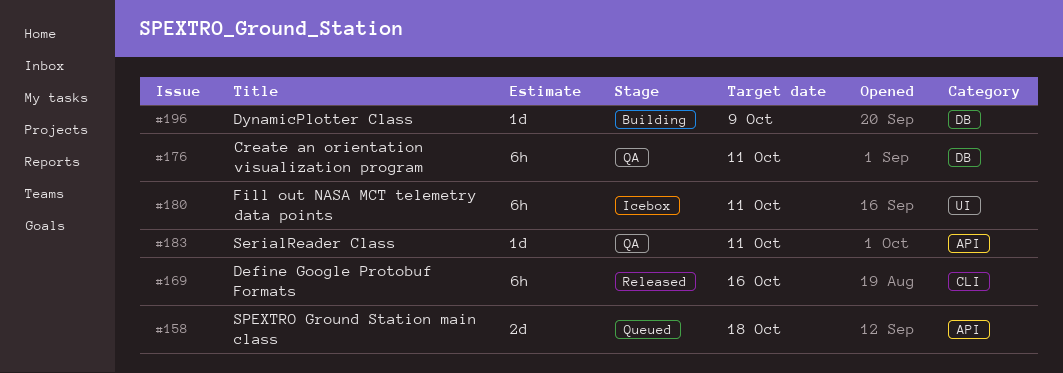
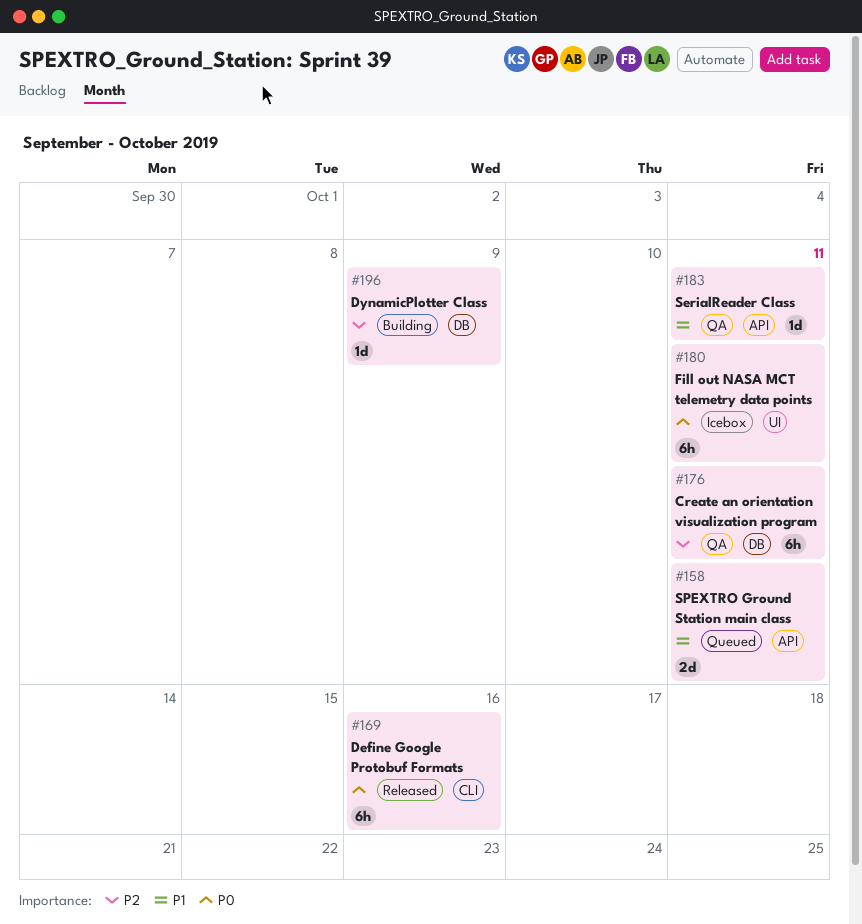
#158, due: Oct 18 -> Oct 11

